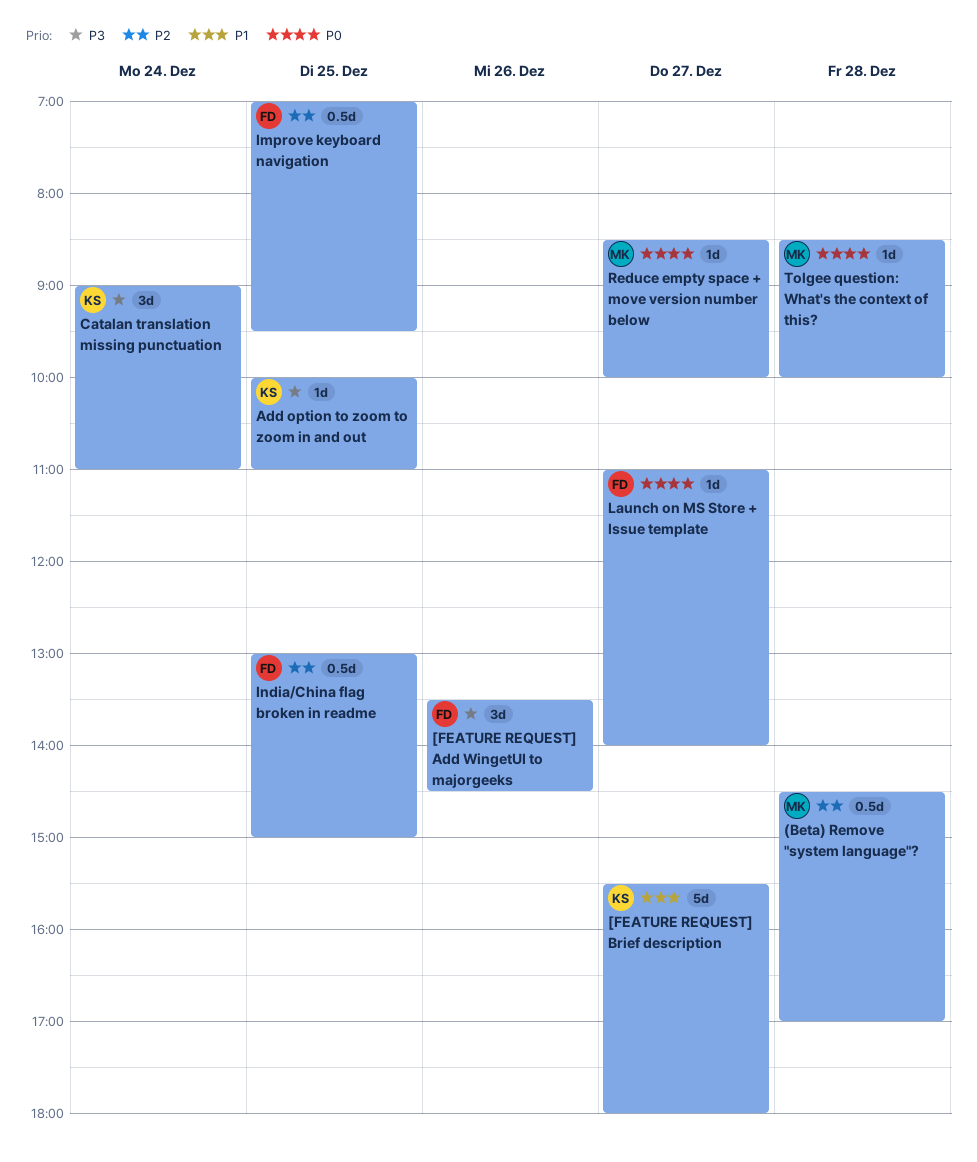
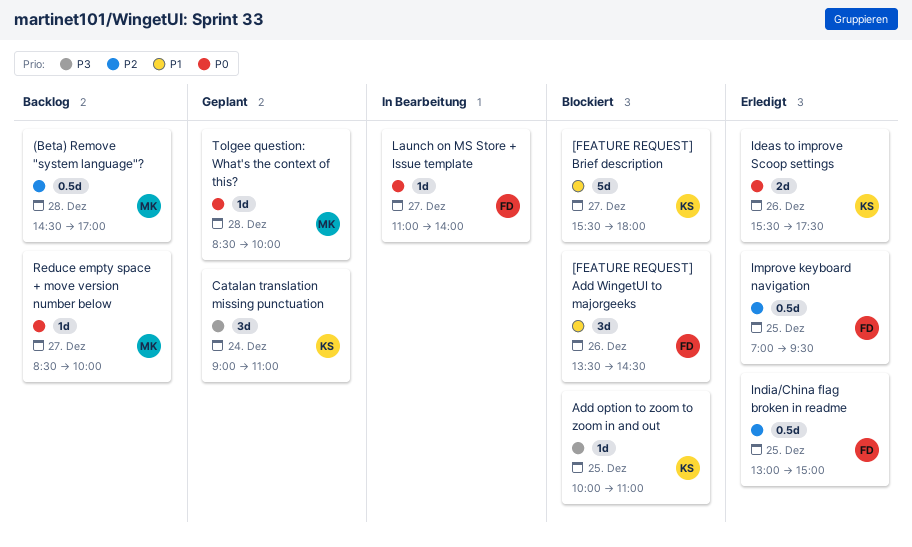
[FEATURE REQUEST] Add WingetUI to majorgeeks, priority: P3 -> P1
Ideas to improve Scoop settings: none -> present

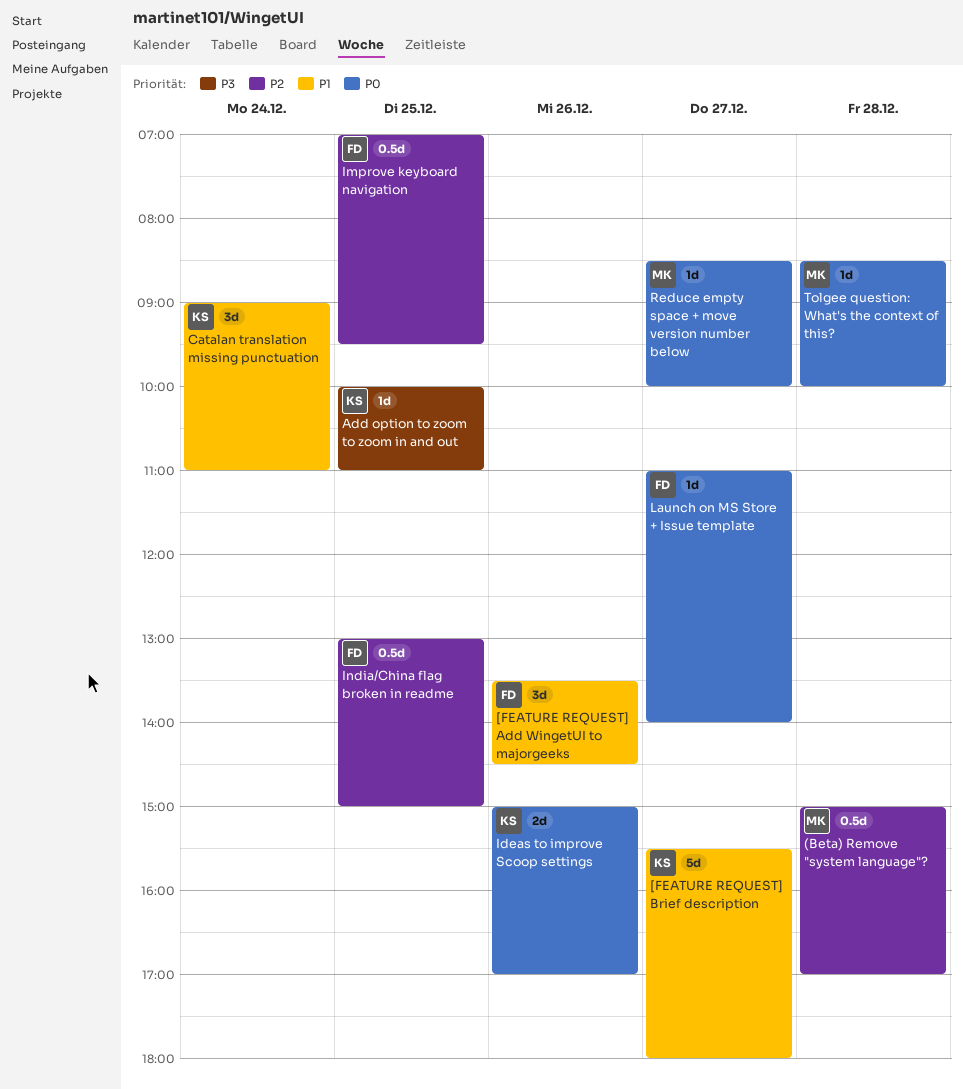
(Beta) Remove "system language"?, begins: 14:30 -> 15:00
Catalan translation missing punctuation, priority: P3 -> P1
Ideas to improve Scoop settings, begins: 15:30 -> 15:00
Ideas to improve Scoop settings, ends: 17:30 -> 17:00

